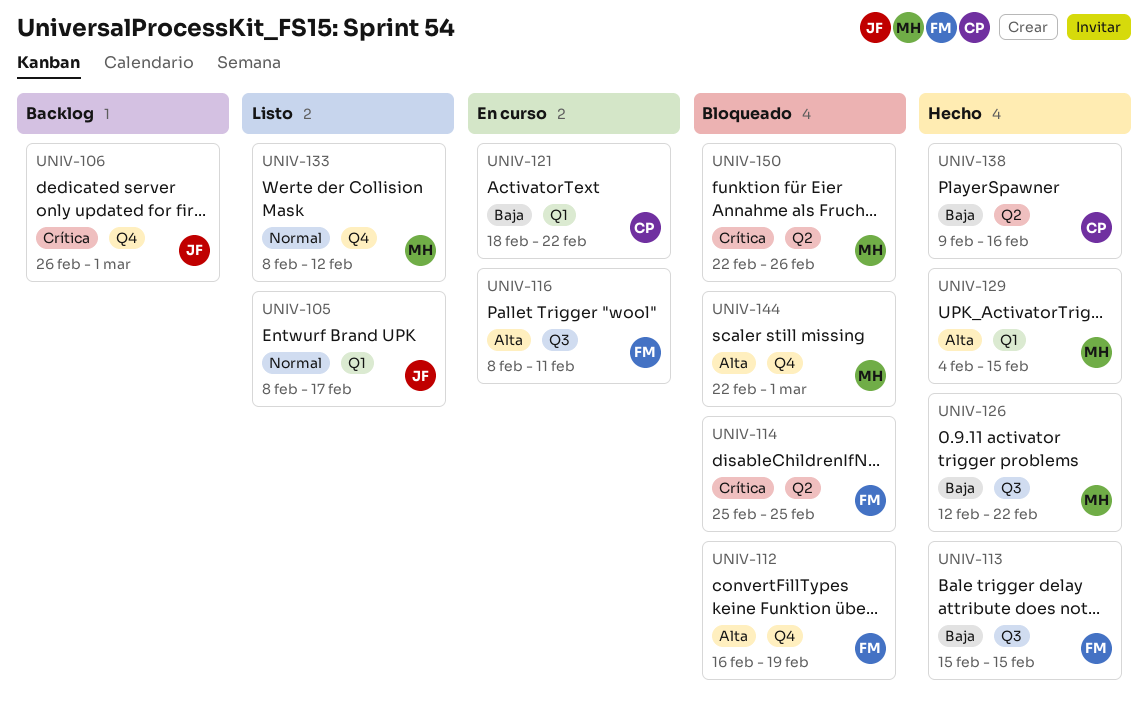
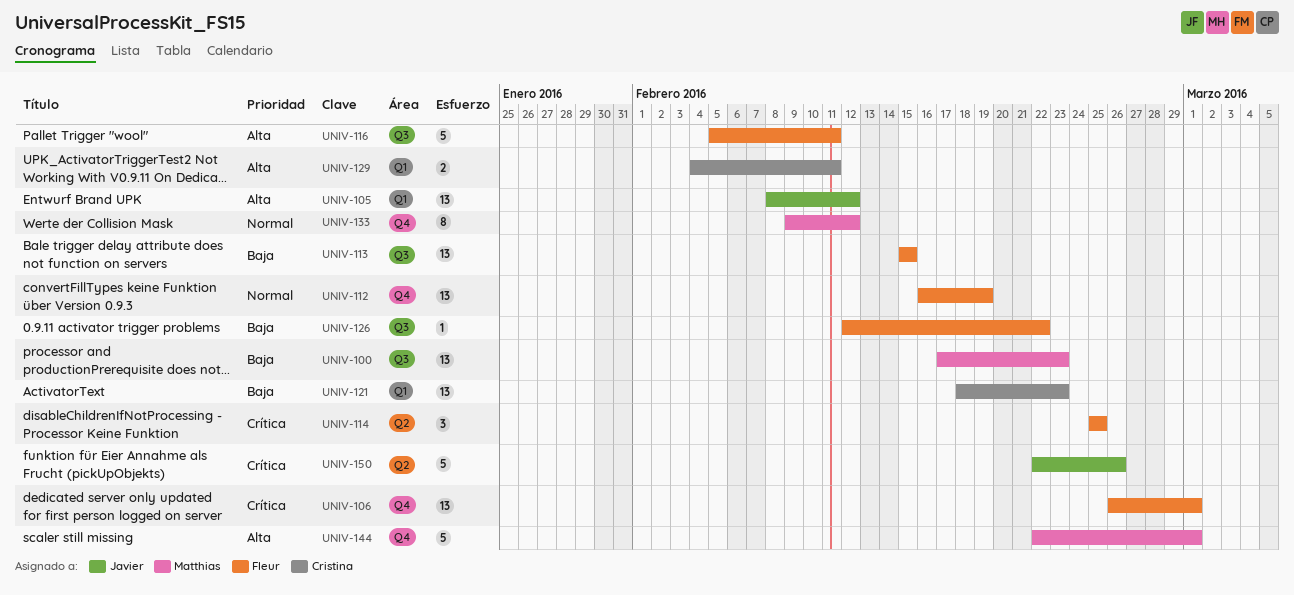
UNIV-100: none -> present
UNIV-105, priority: Normal -> Alta
UNIV-105, due: Feb 17 -> Feb 12
UNIV-106, owner: Javier -> Fleur
UNIV-112, priority: Alta -> Normal
UNIV-116, start: Feb 8 -> Feb 5
UNIV-121, due: Feb 22 -> Feb 23
UNIV-126, owner: Matthias -> Fleur
UNIV-129, owner: Matthias -> Cristina
UNIV-129, due: Feb 15 -> Feb 11
UNIV-133, start: Feb 8 -> Feb 9
UNIV-138: present -> none
UNIV-150, owner: Matthias -> Javier

